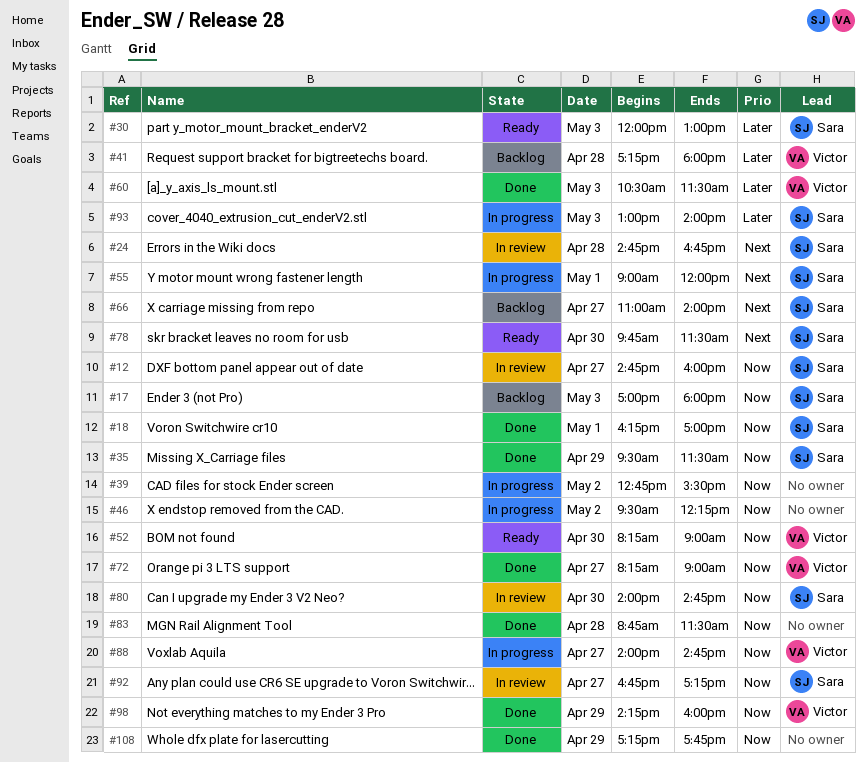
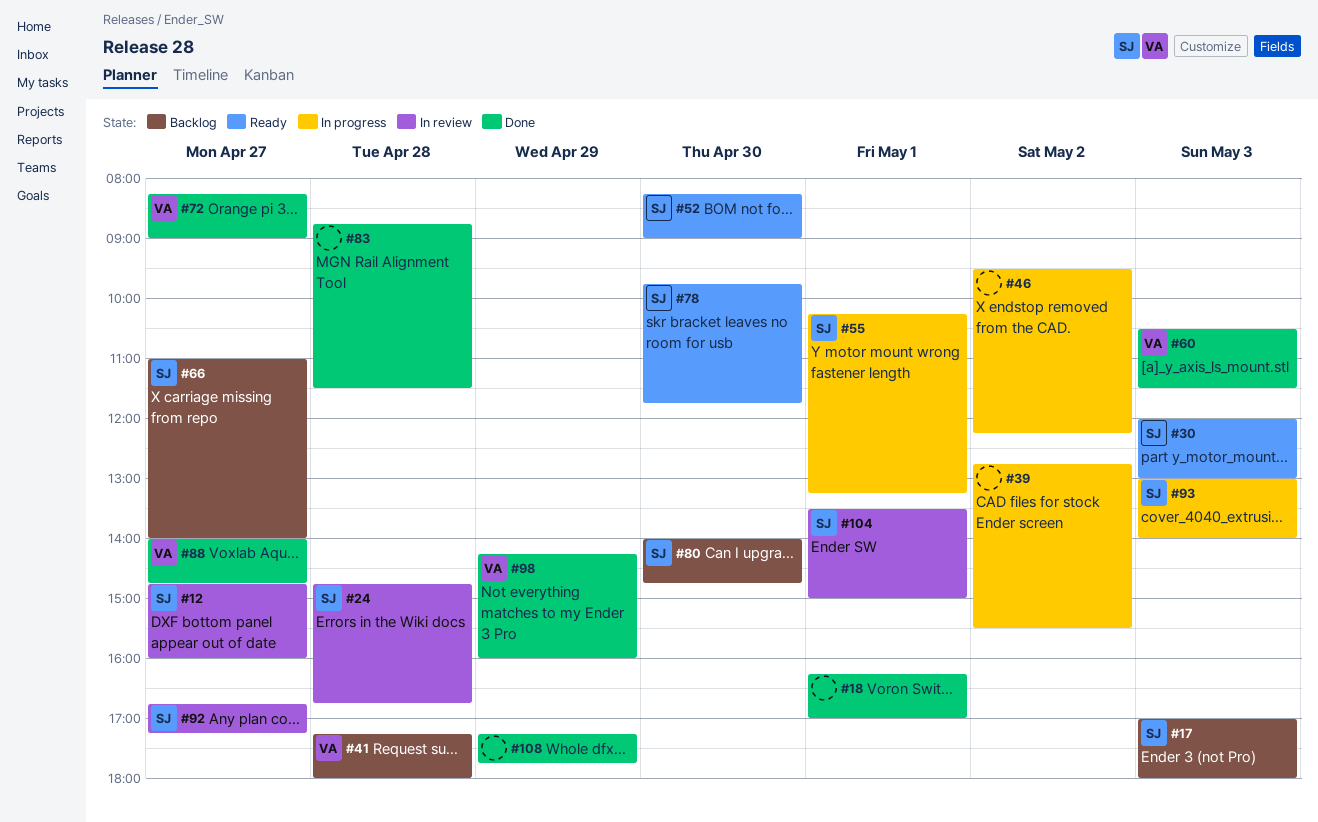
#18, owner: Sara -> none
#35: present -> none
#52, owner: Victor -> Sara
#55, begins: 09:00 -> 10:15
#55, ends: 12:00 -> 13:15
#78, ends: 11:30 -> 11:45
#80, status: In review -> Backlog
#88, status: In progress -> Done
#104: none -> present

